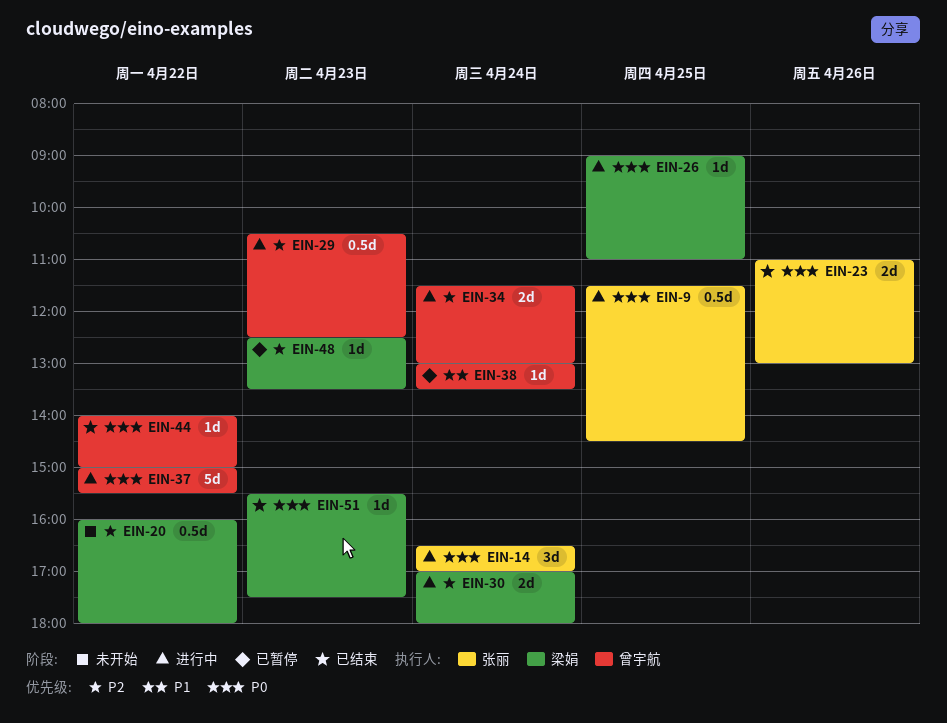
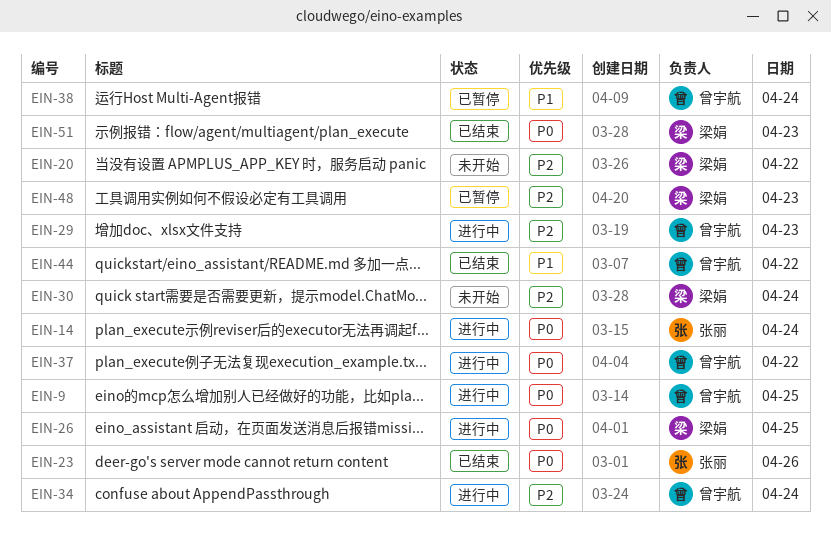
EIN-9, owner: 张丽 -> 曾宇航
EIN-30, status: 进行中 -> 未开始
EIN-44, priority: P0 -> P1

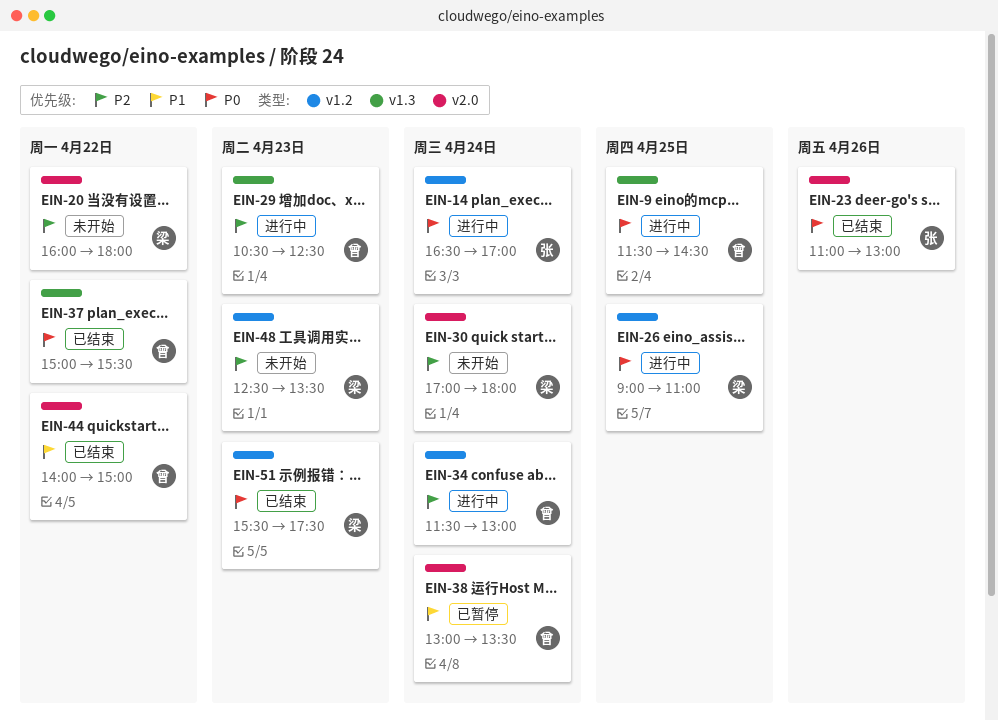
EIN-37, status: 进行中 -> 已结束
EIN-48, status: 已暂停 -> 未开始

